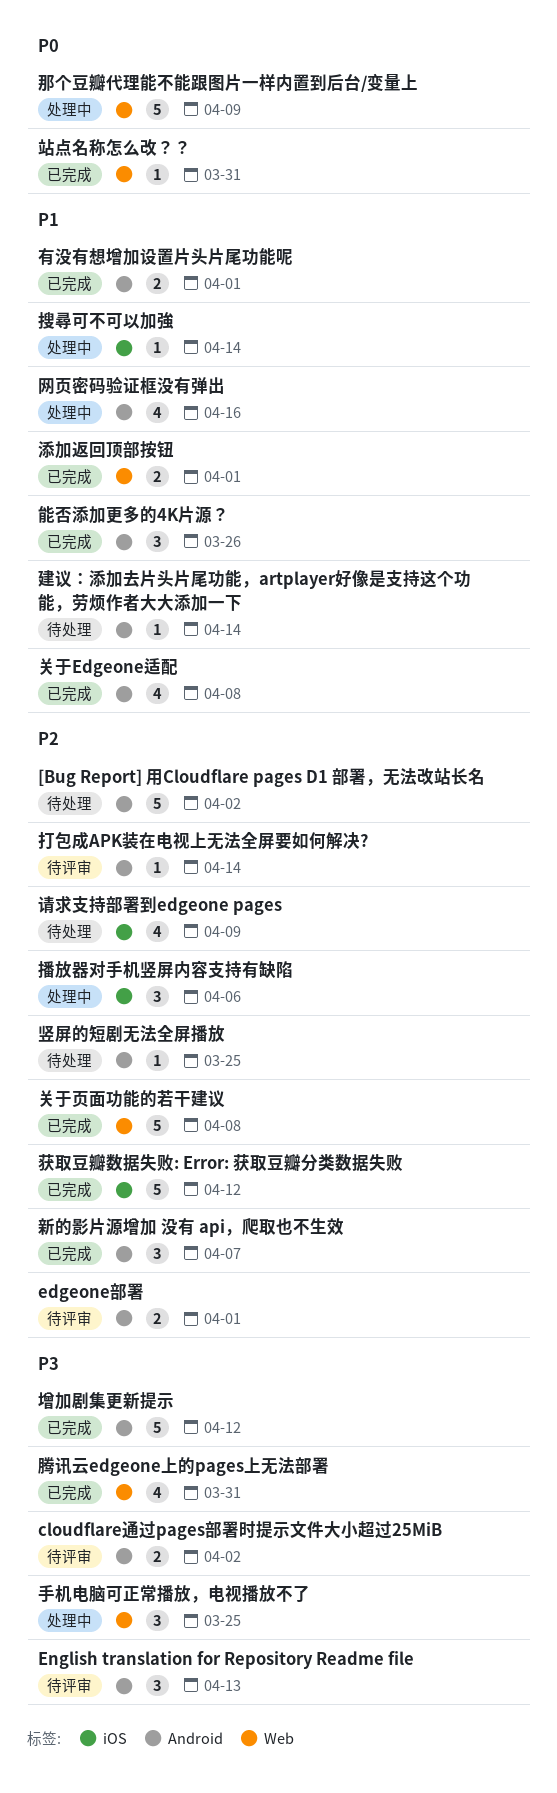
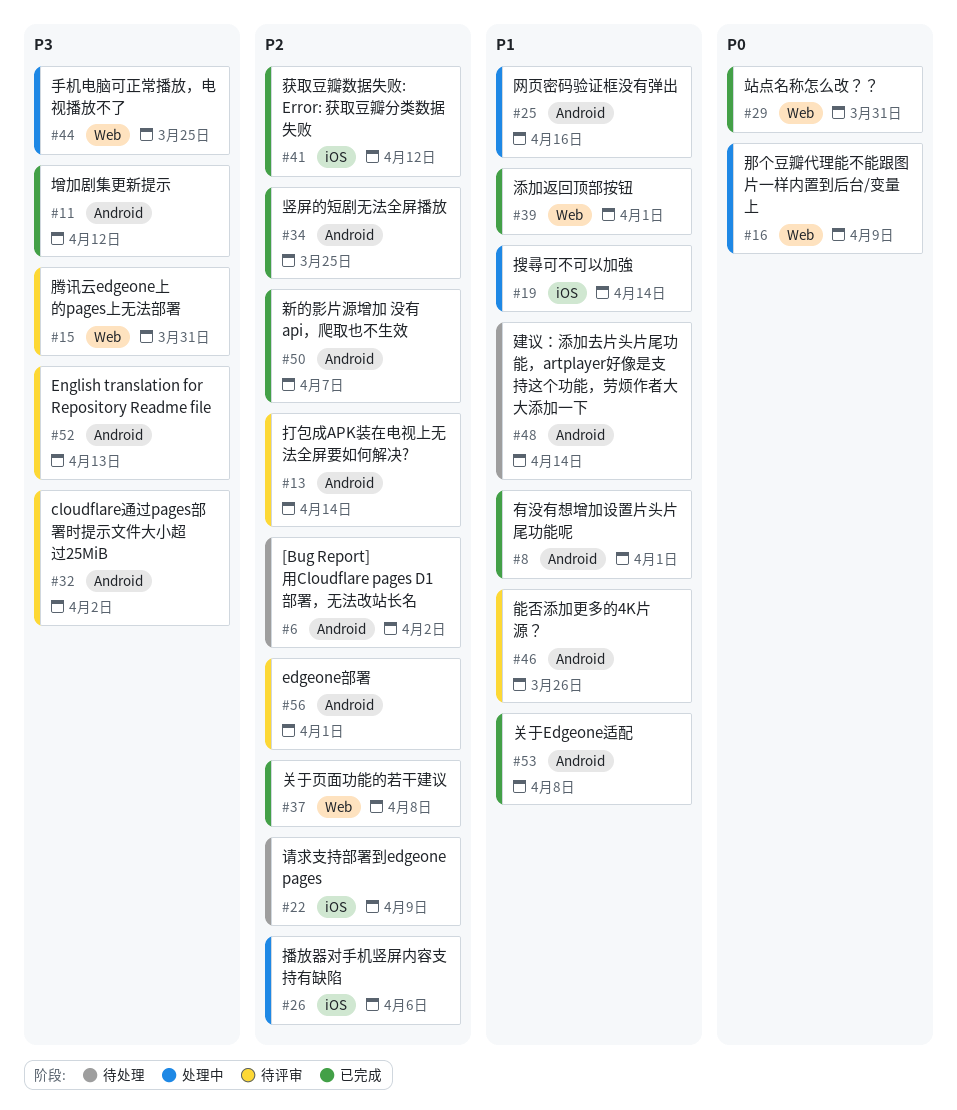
竖屏的短剧无法全屏播放, status: 待处理 -> 已完成
能否添加更多的4K片源？, status: 已完成 -> 待评审
腾讯云edgeone上的pages上无法部署, status: 已完成 -> 待评审

